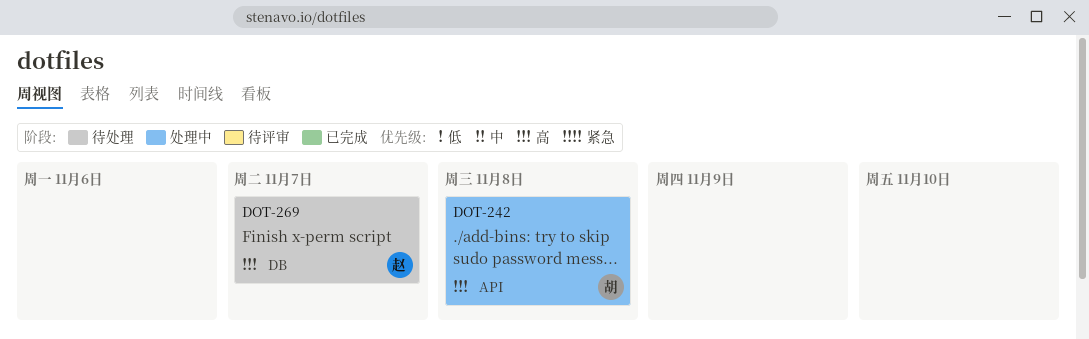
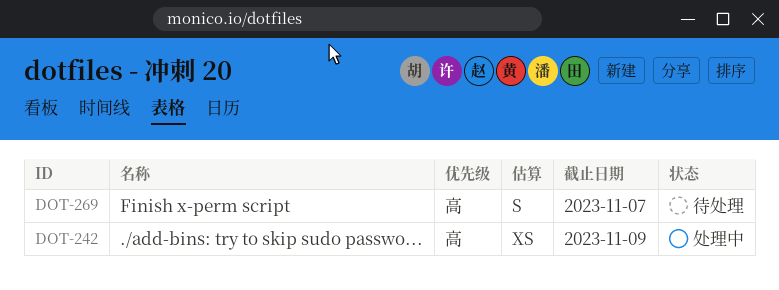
DOT-242, due: Nov 8 -> Nov 9

